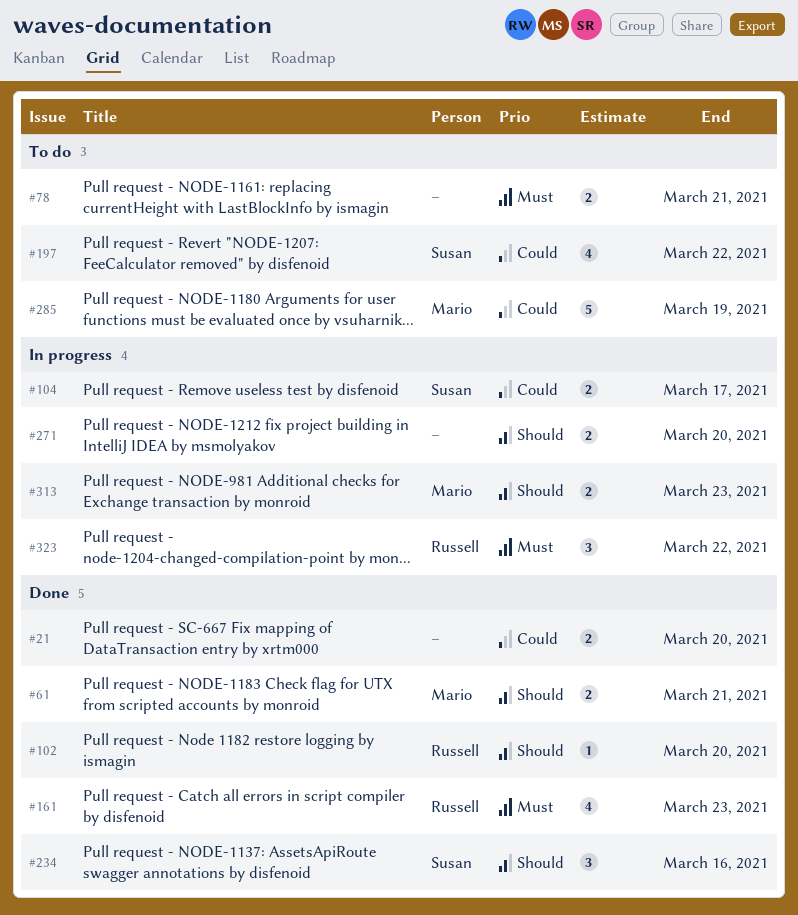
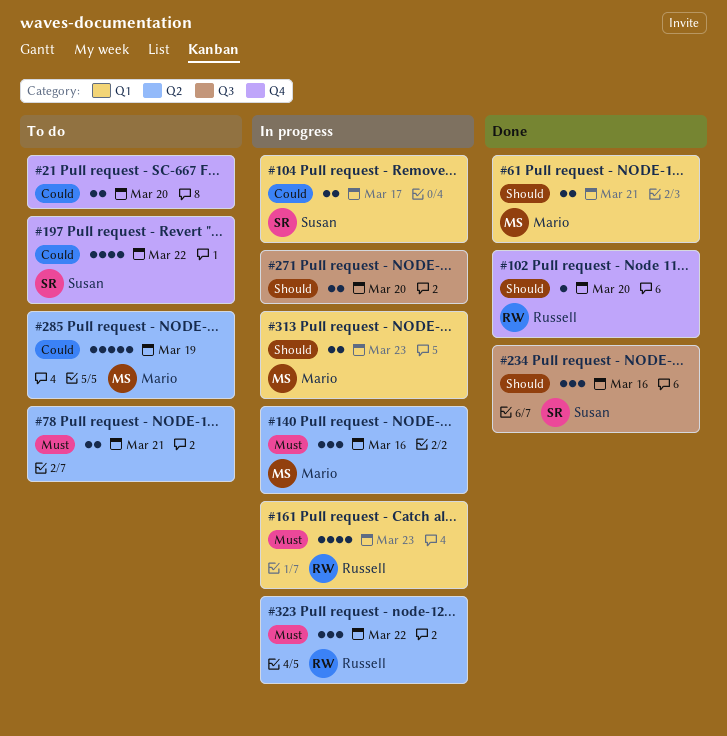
#21, status: Done -> To do
#140: none -> present
#161, status: Done -> In progress

